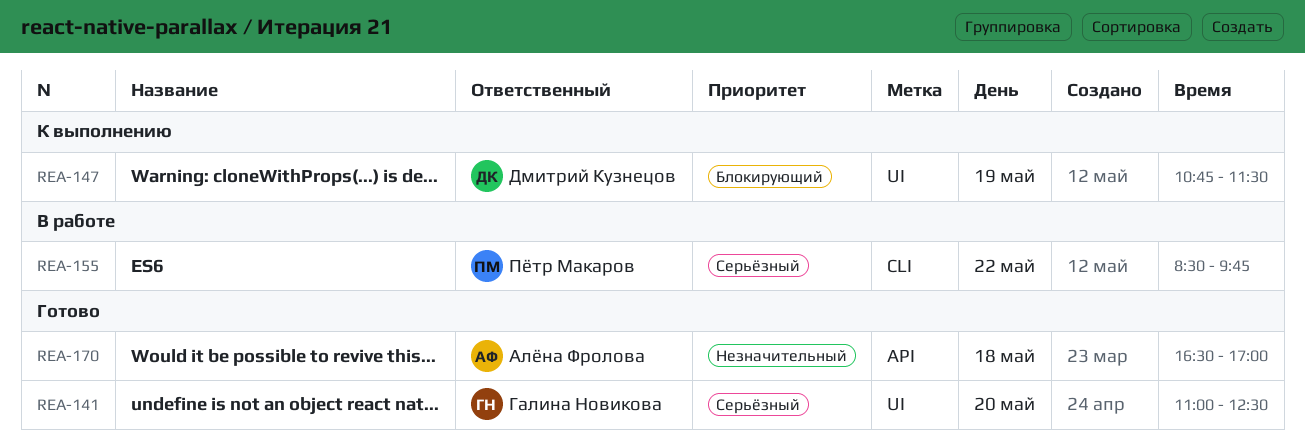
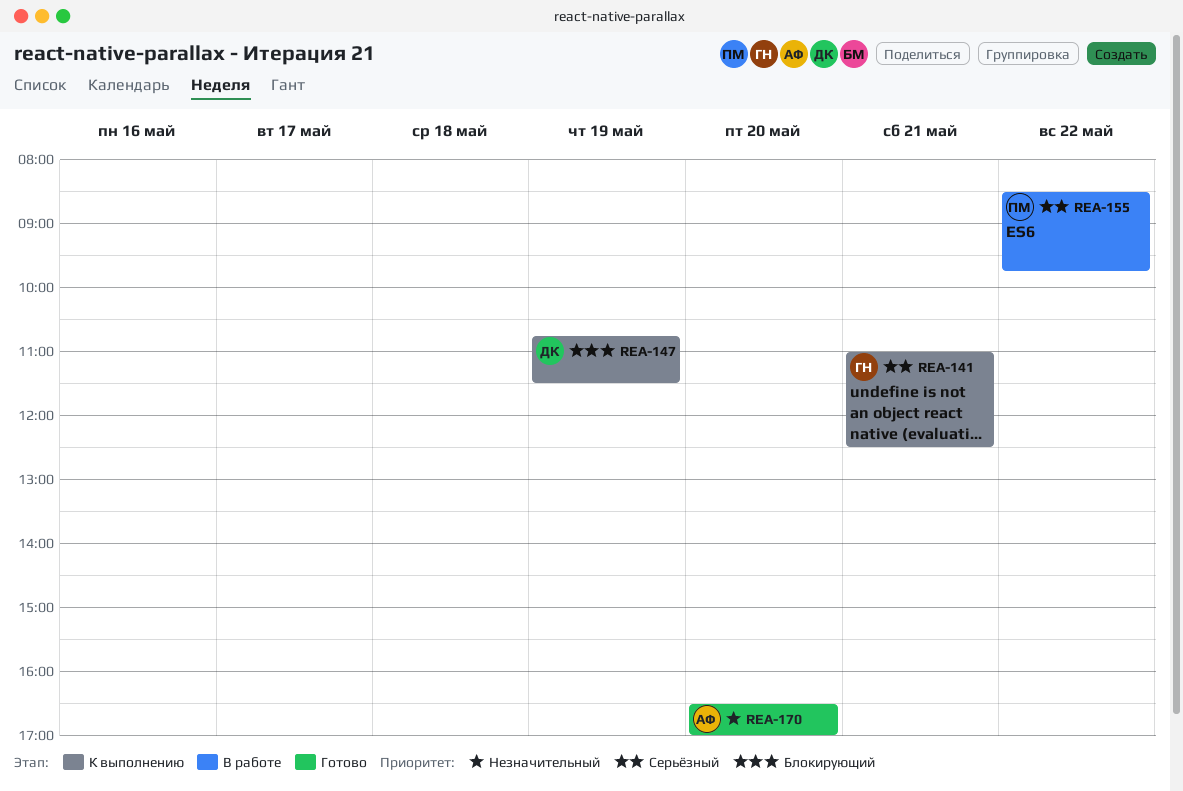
REA-141, status: Готово -> К выполнению
REA-141, day: May 20 -> May 21
REA-170, day: May 18 -> May 20

